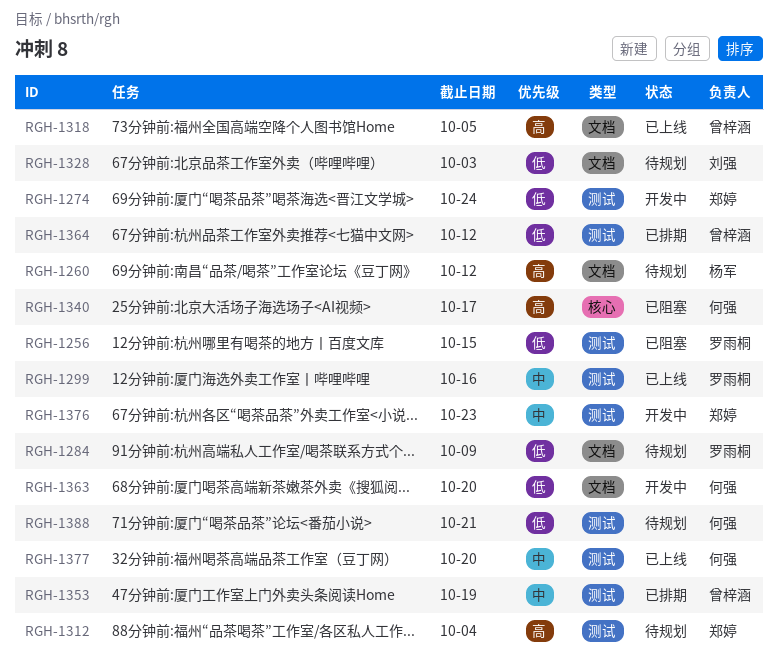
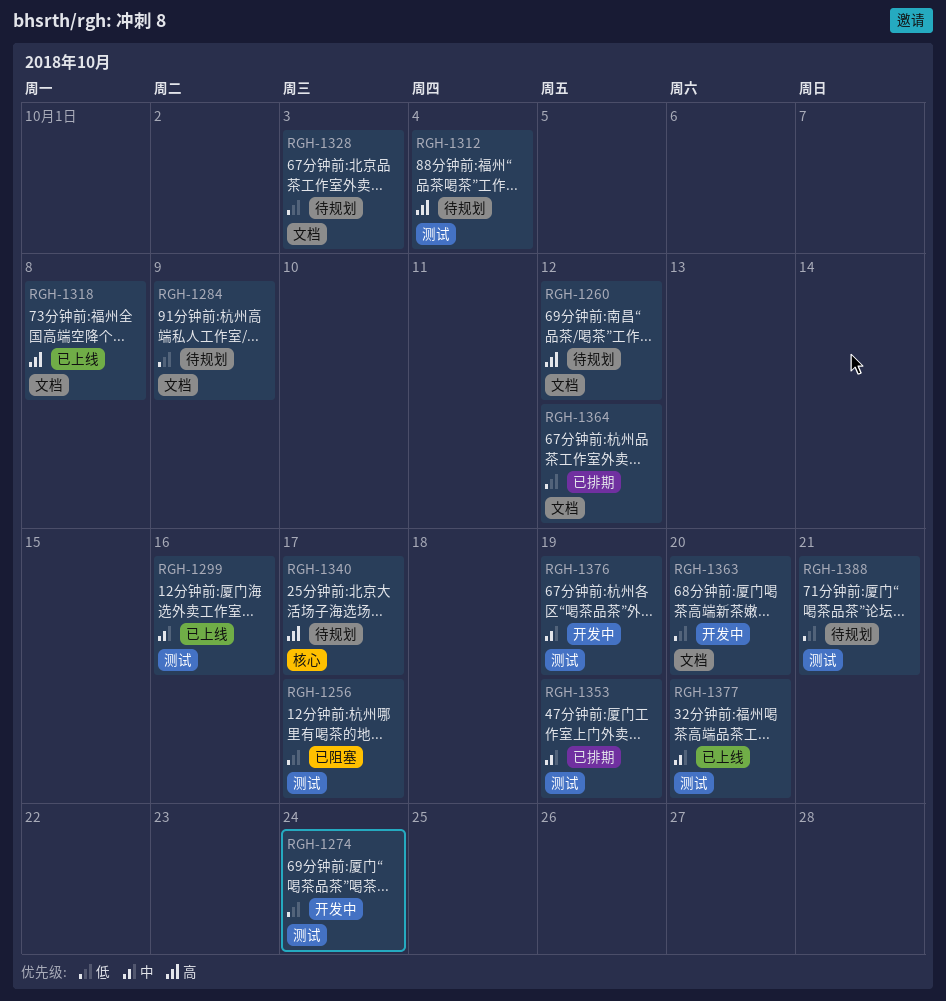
RGH-1256, due: Oct 15 -> Oct 17
RGH-1318, due: Oct 5 -> Oct 8
RGH-1340, status: 已阻塞 -> 待规划
RGH-1364, label: 测试 -> 文档
RGH-1376, due: Oct 23 -> Oct 19

